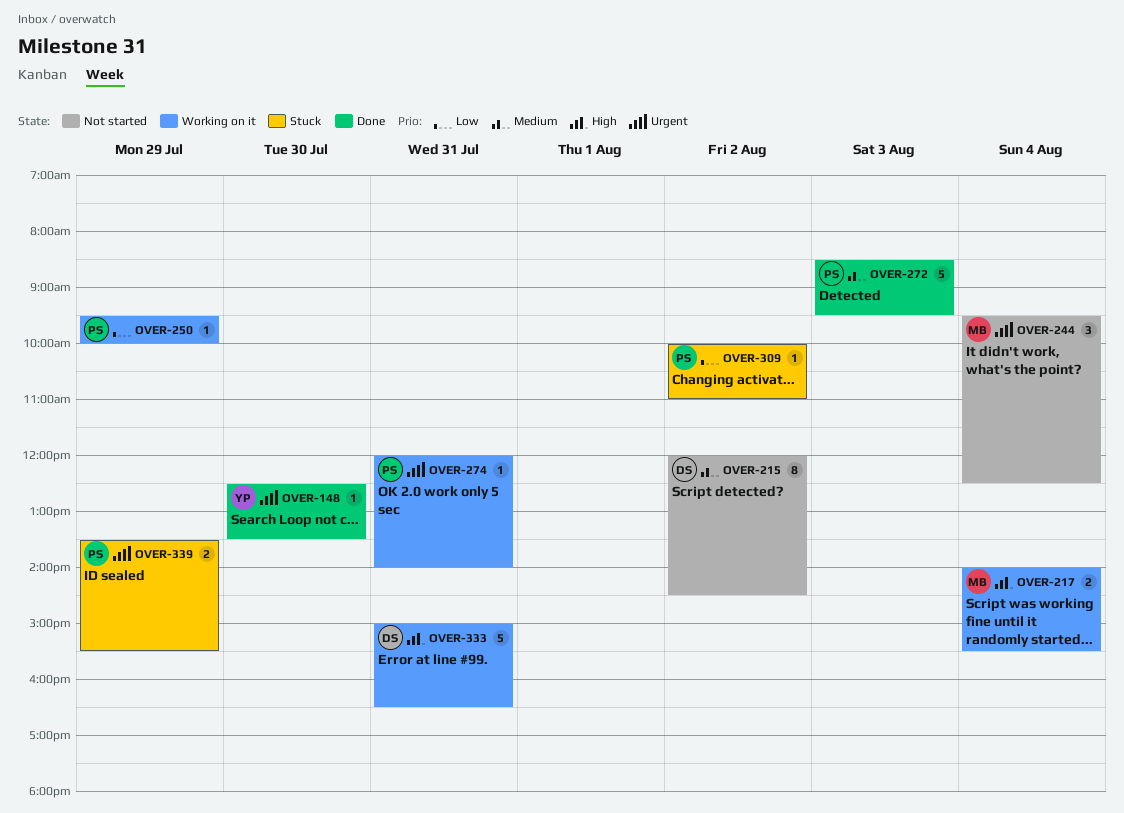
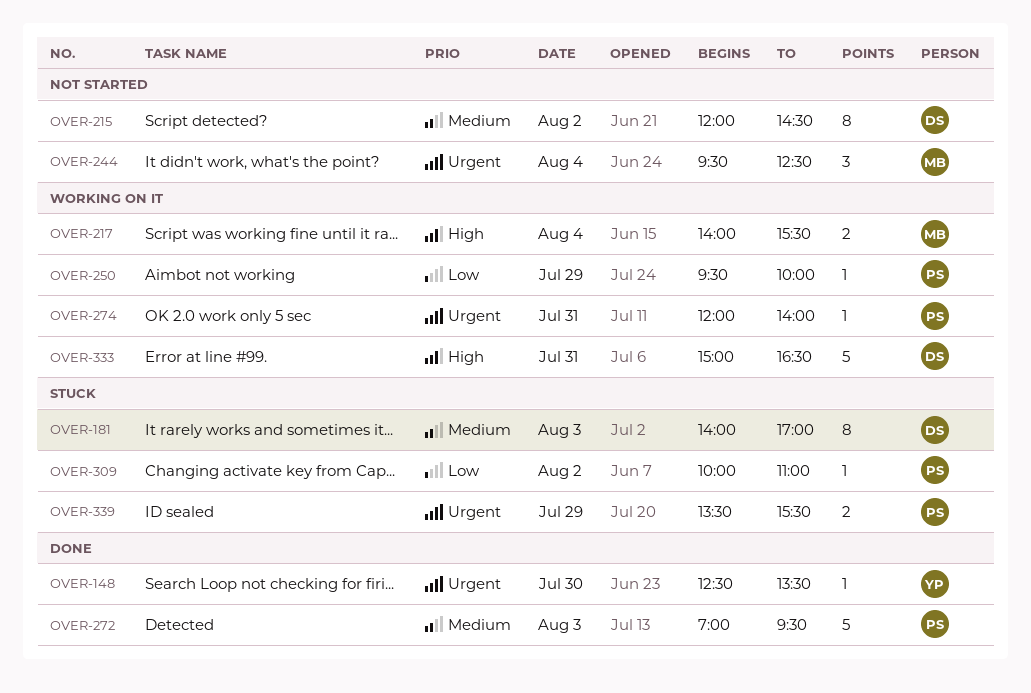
OVER-181: none -> present
OVER-272, begins: 08:30 -> 07:00

